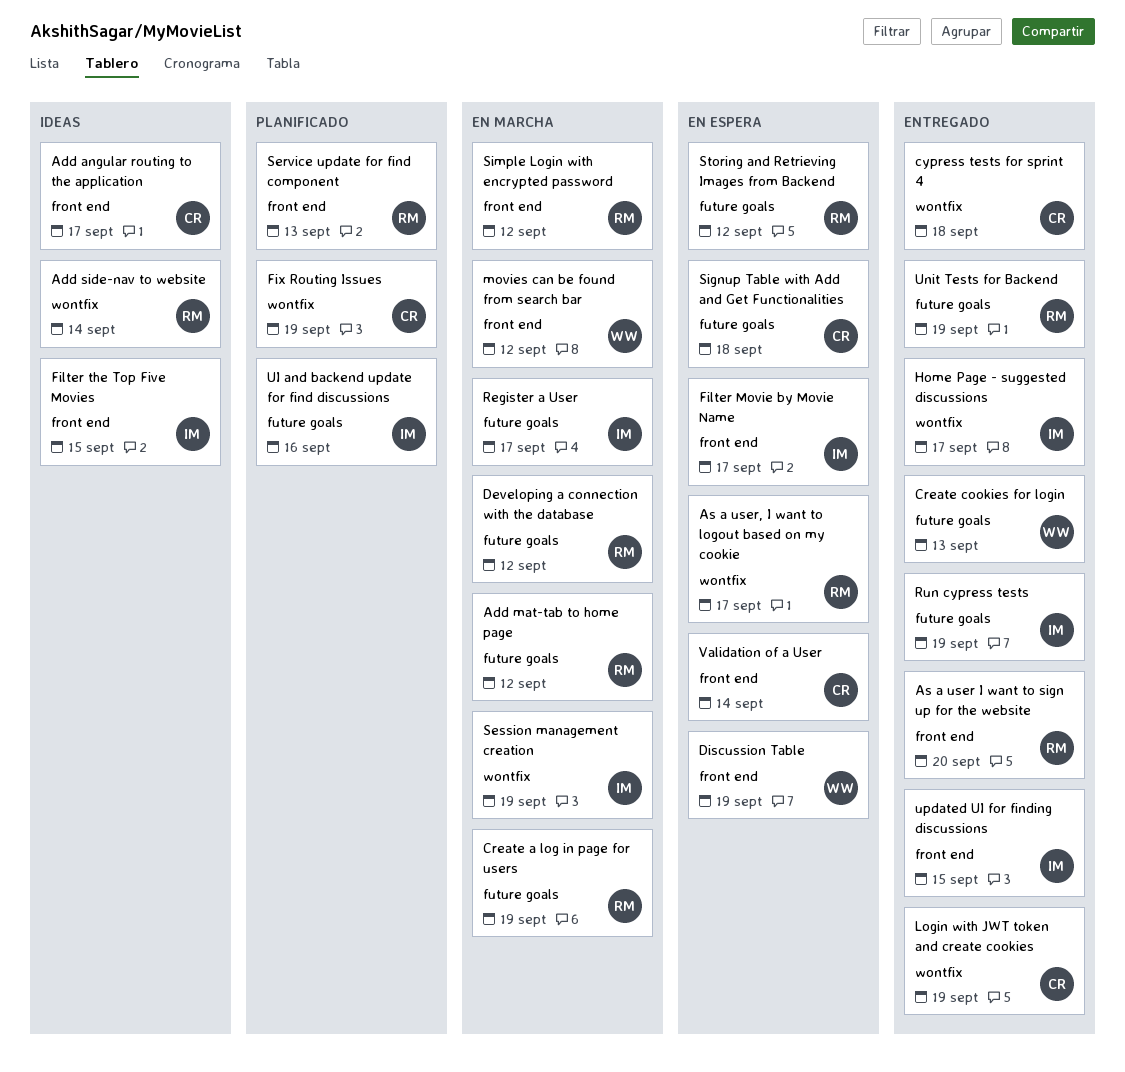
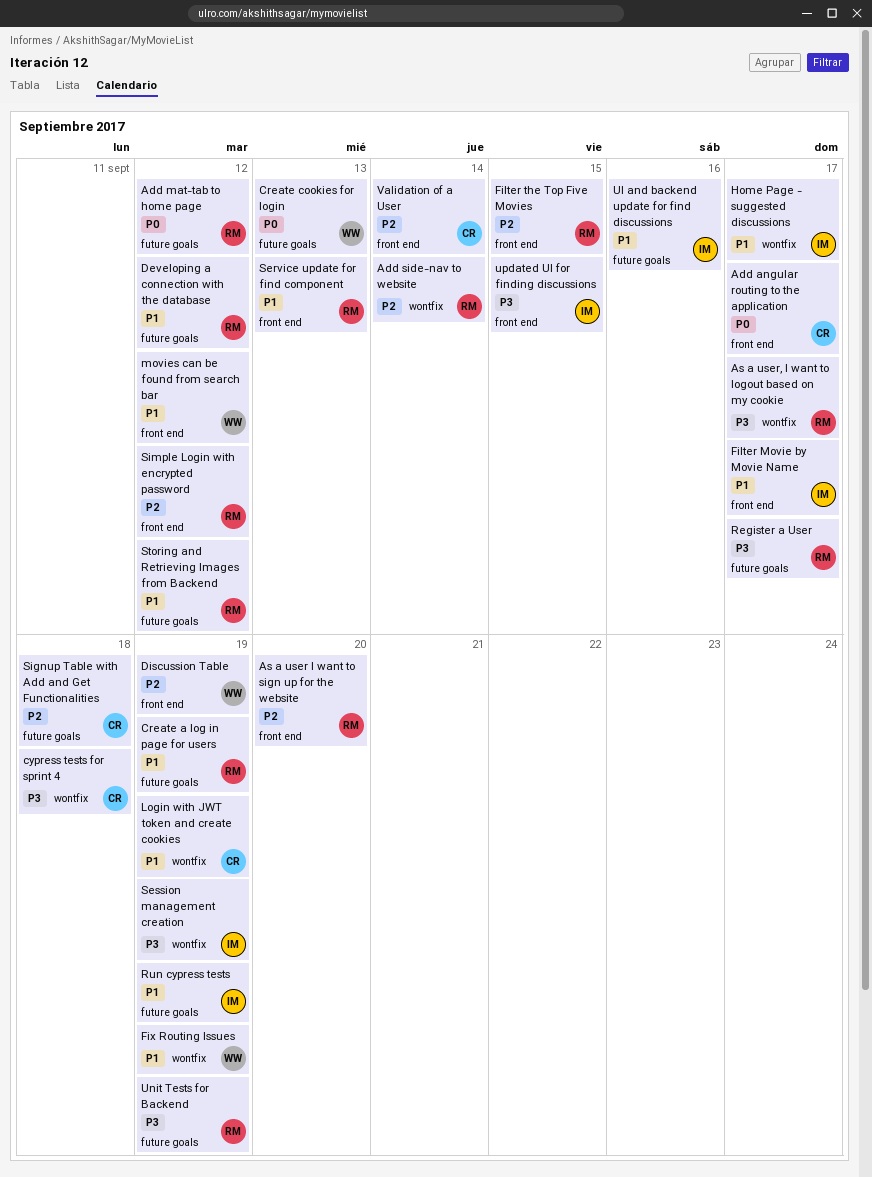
Filter the Top Five Movies, owner: IM -> RM
Fix Routing Issues, owner: CR -> WW
Register a User, owner: IM -> RM

